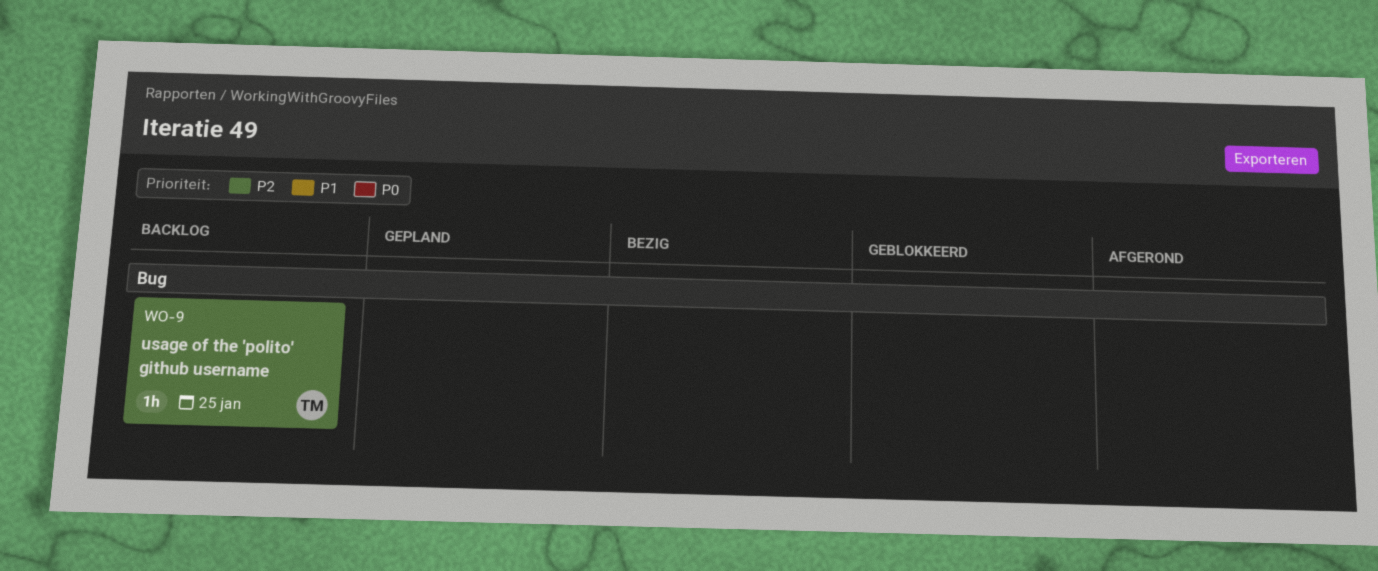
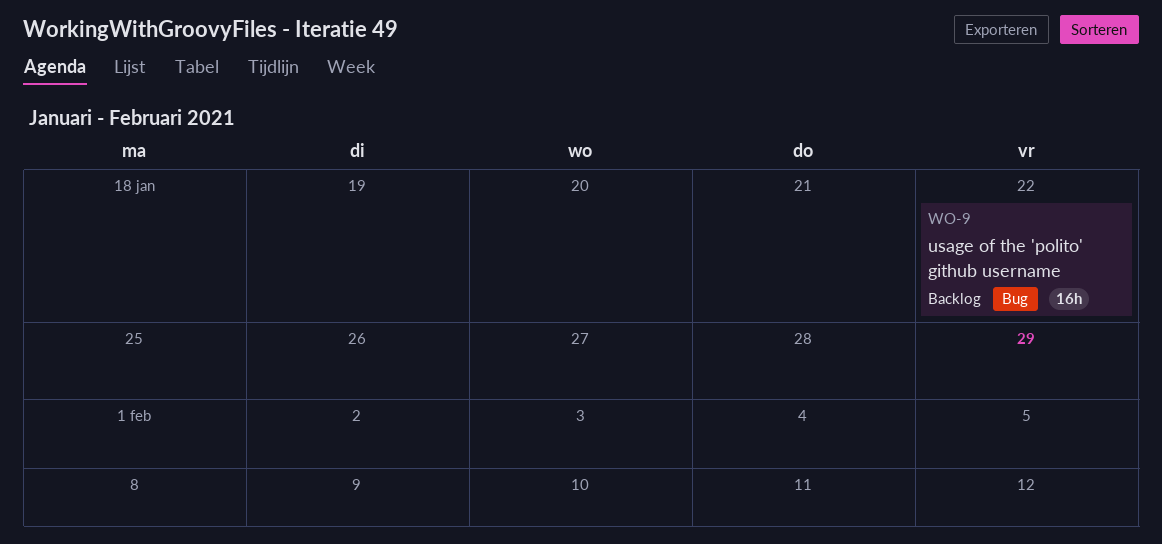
WO-9, estimate: 1h -> 16h
WO-9, due: Jan 25 -> Jan 22

